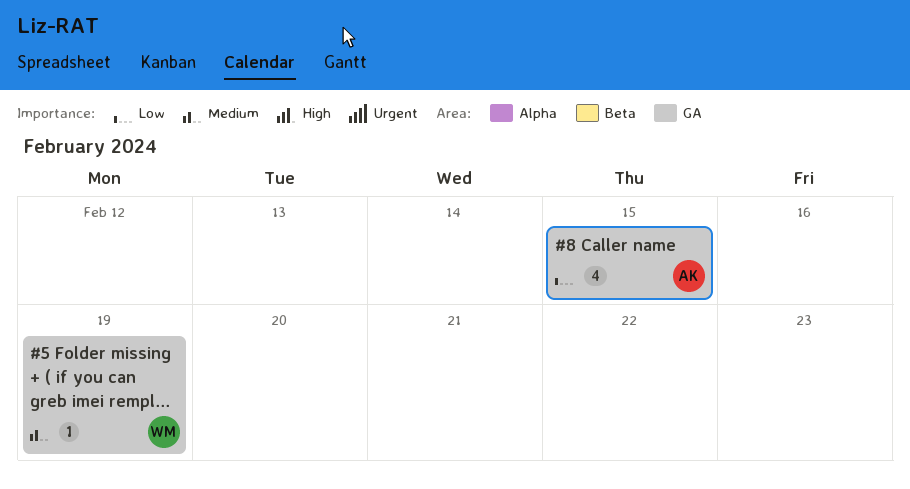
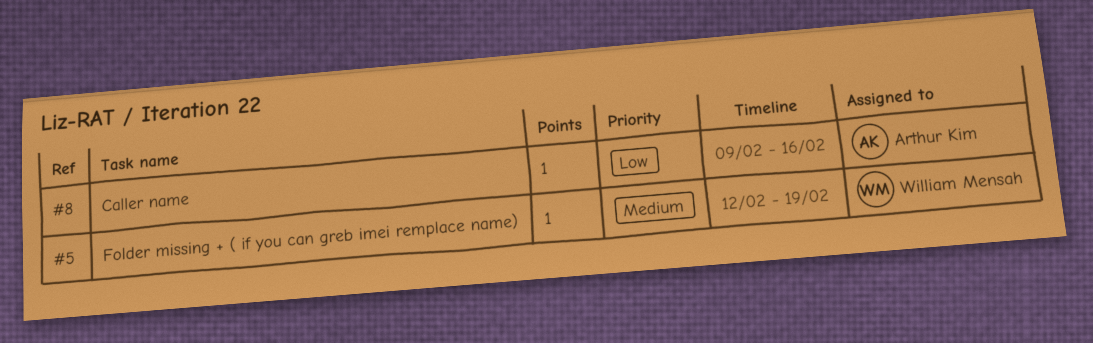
#8, estimate: 4 -> 1
#8, due: Feb 15 -> Feb 16

